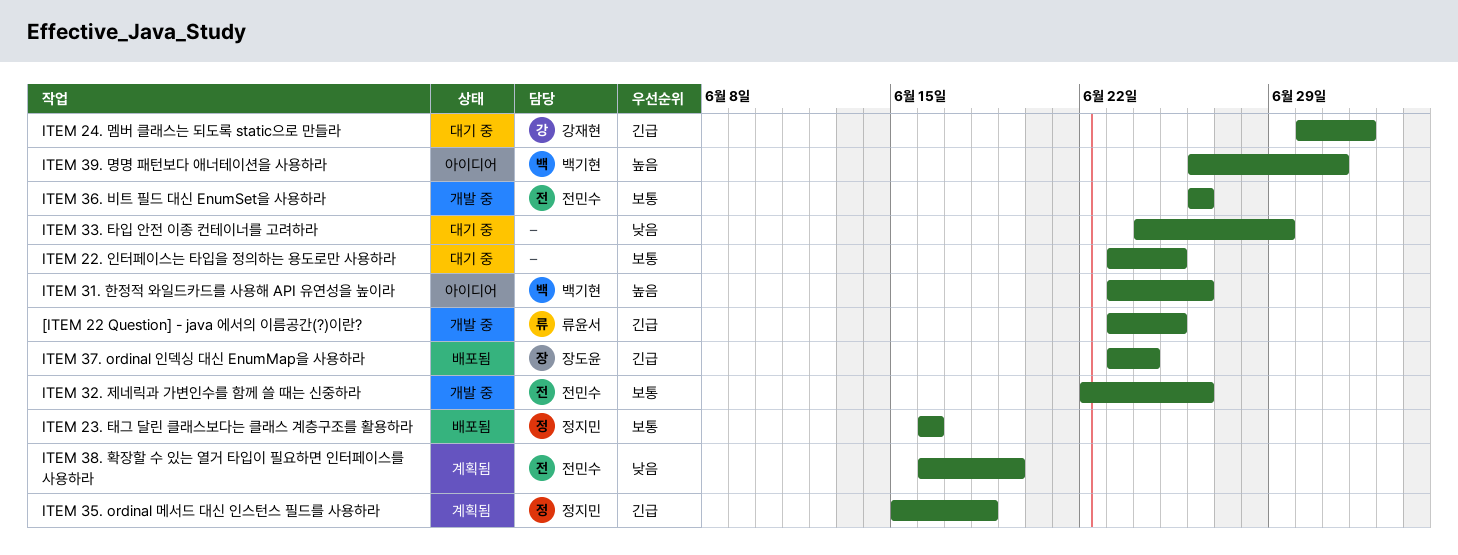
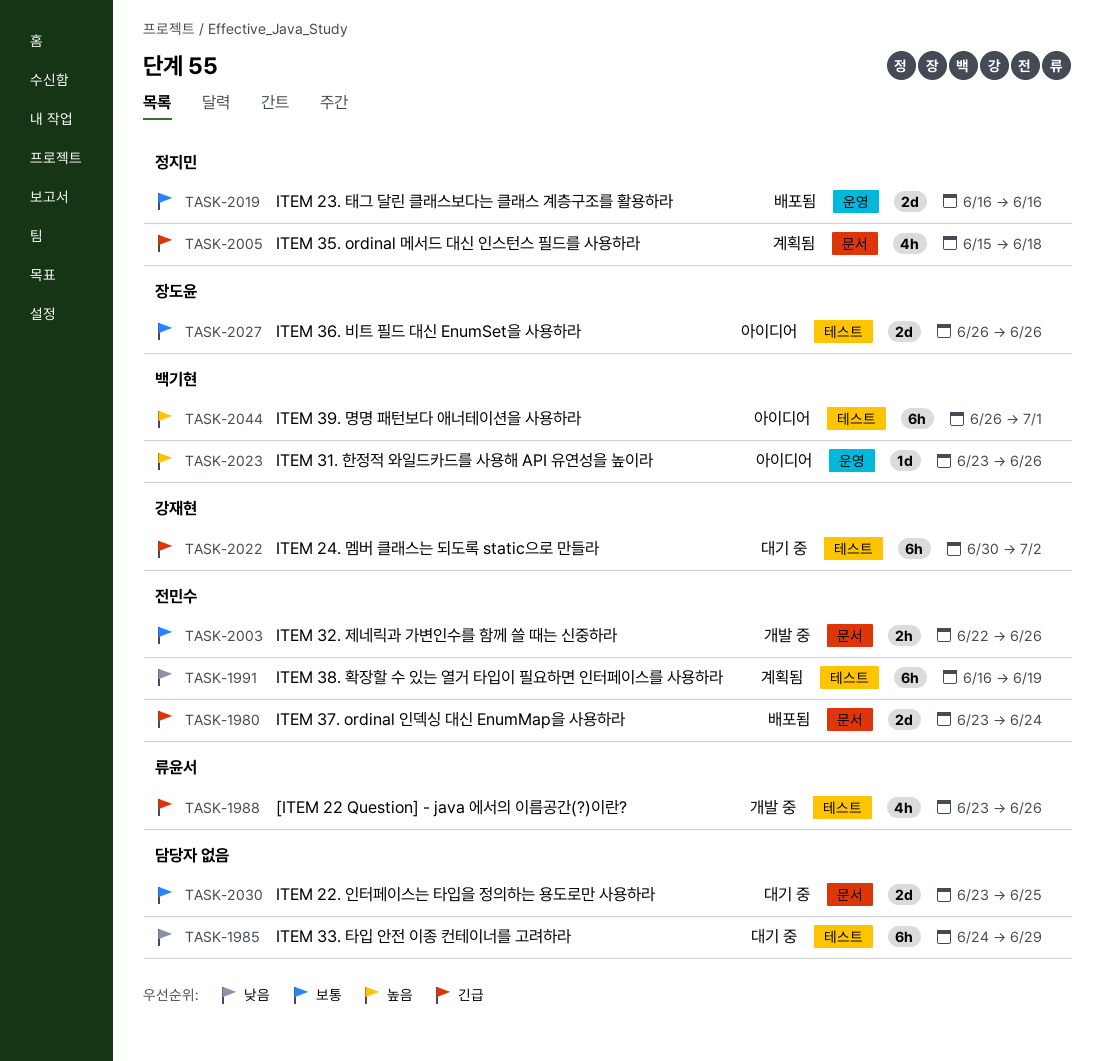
[ITEM 22 Question] - java 에서의 이름공간(?)이란?, due: Jun 25 -> Jun 26
ITEM 36. 비트 필드 대신 EnumSet을 사용하라, status: 개발 중 -> 아이디어
ITEM 36. 비트 필드 대신 EnumSet을 사용하라, owner: 전민수 -> 장도윤
ITEM 37. ordinal 인덱싱 대신 EnumMap을 사용하라, owner: 장도윤 -> 전민수

